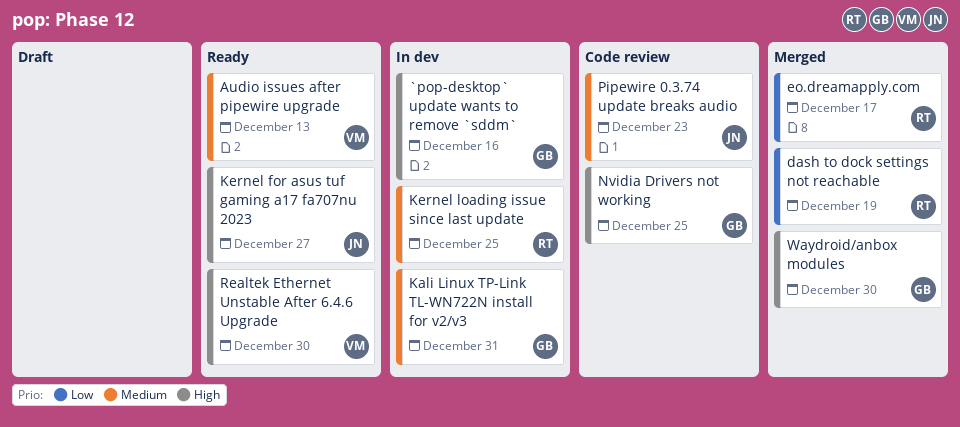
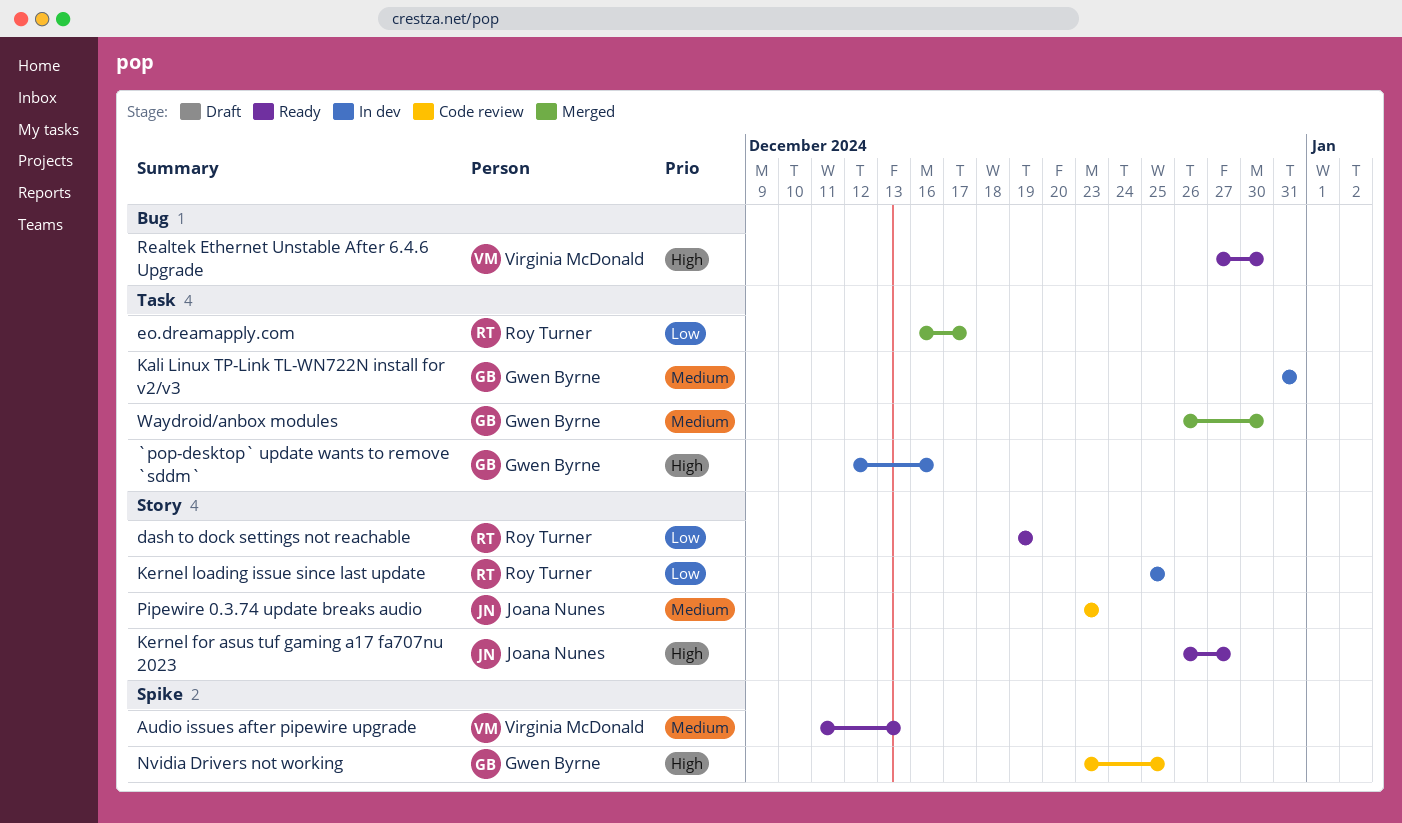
dash to dock settings not reachable, status: Merged -> Ready
Kernel loading issue since last update, priority: Medium -> Low
Waydroid/anbox modules, priority: High -> Medium

